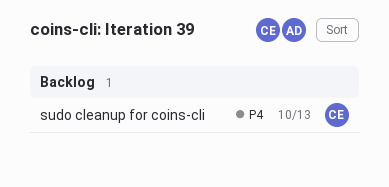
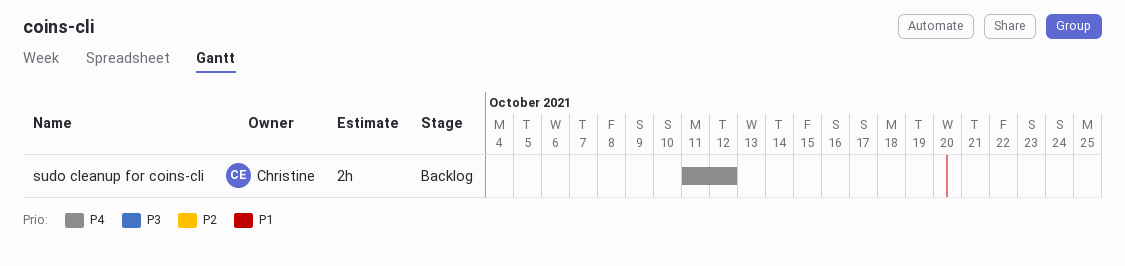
sudo cleanup for coins-cli, due: Oct 13 -> Oct 12

